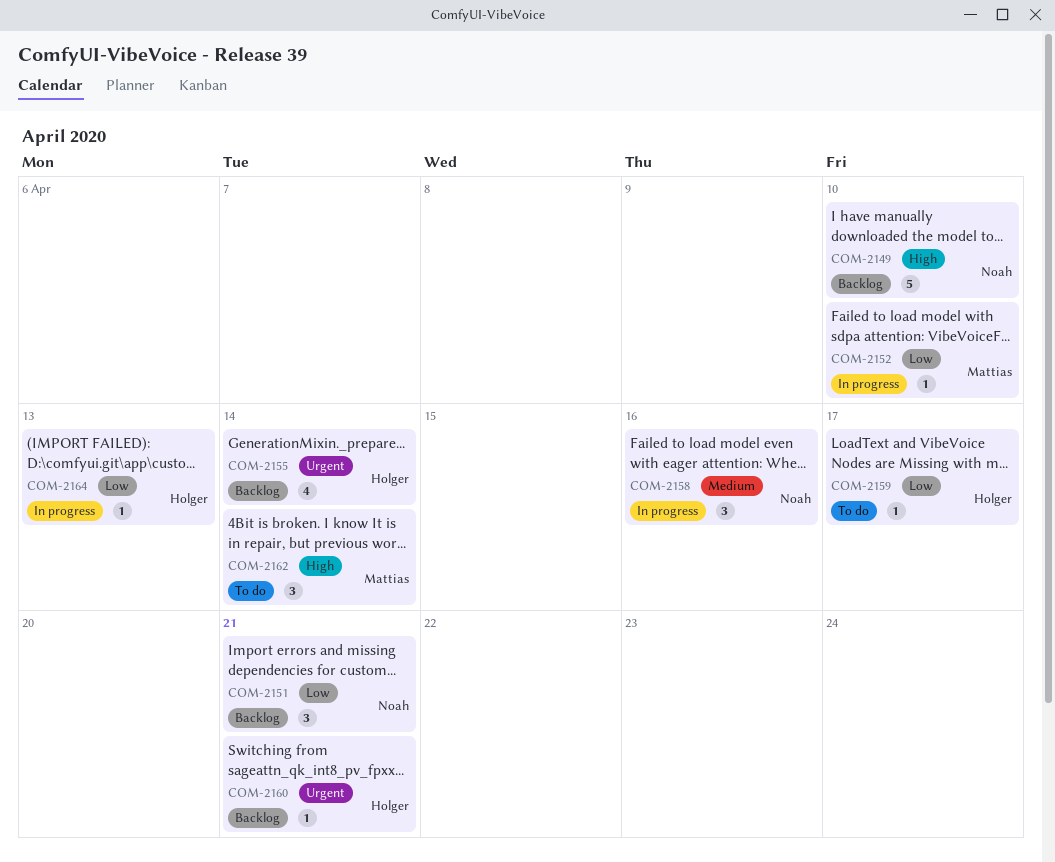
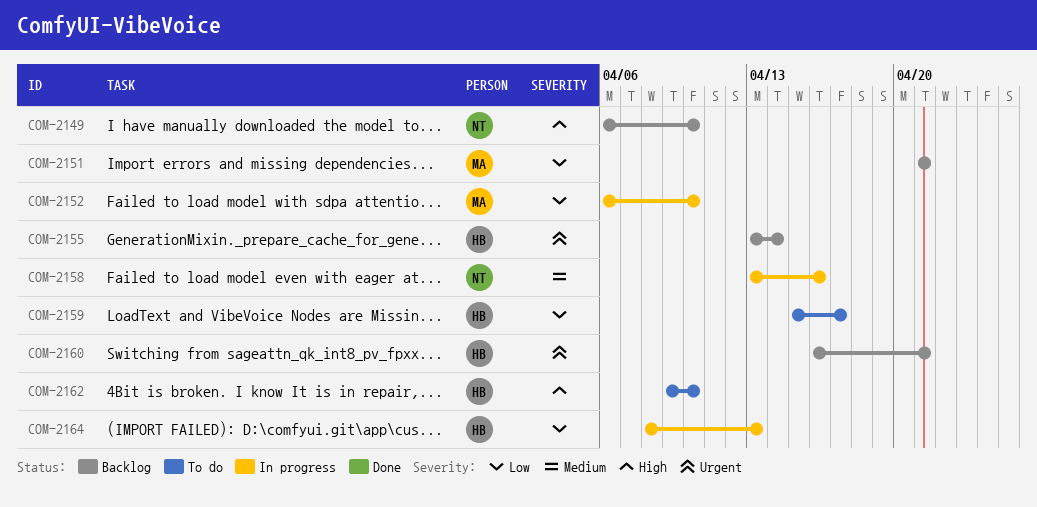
COM-2151, owner: Noah -> Mattias
COM-2162, owner: Mattias -> Holger
COM-2162, due: Apr 14 -> Apr 10

